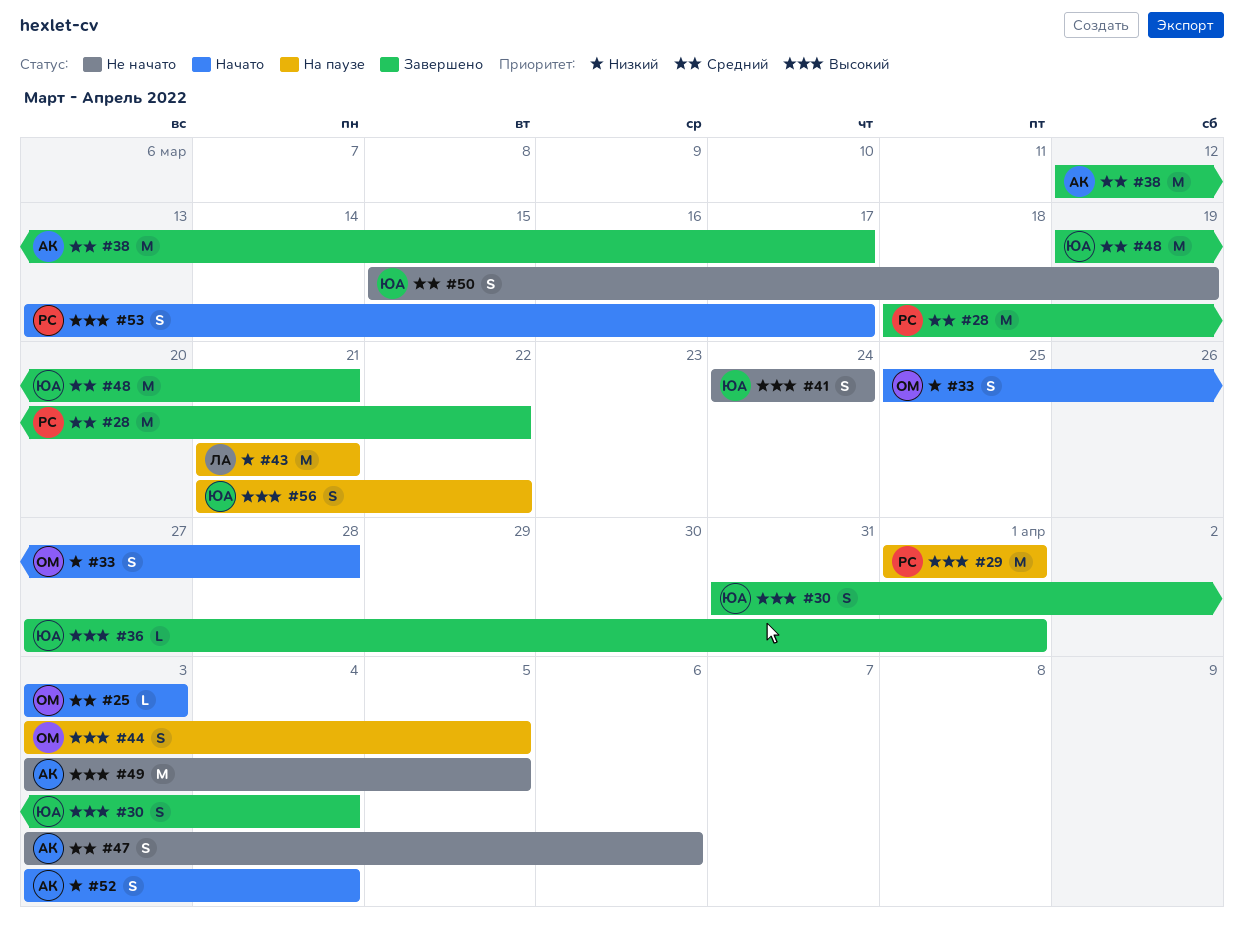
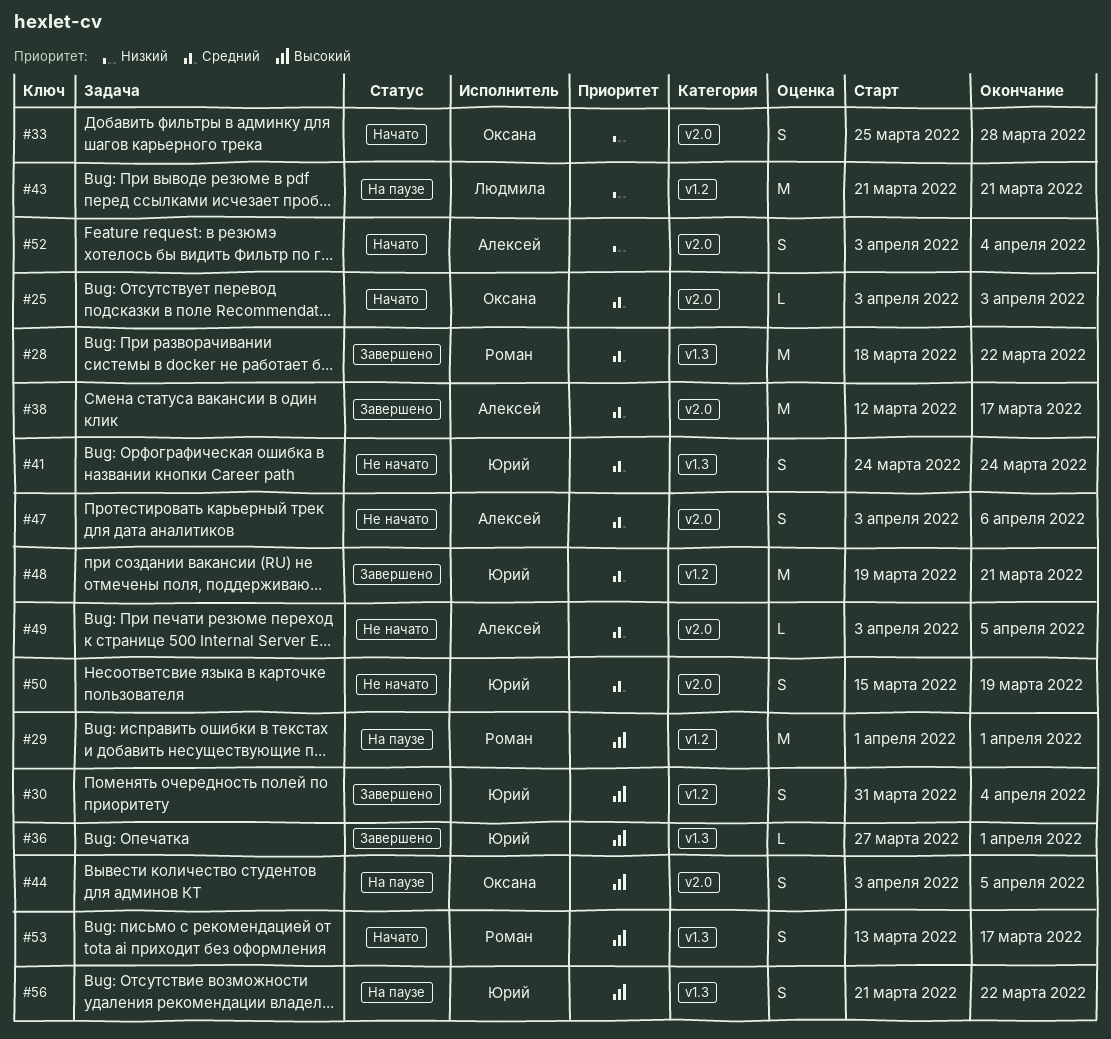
#41, priority: Высокий -> Средний
#49, priority: Высокий -> Средний
#49, estimate: M -> L

